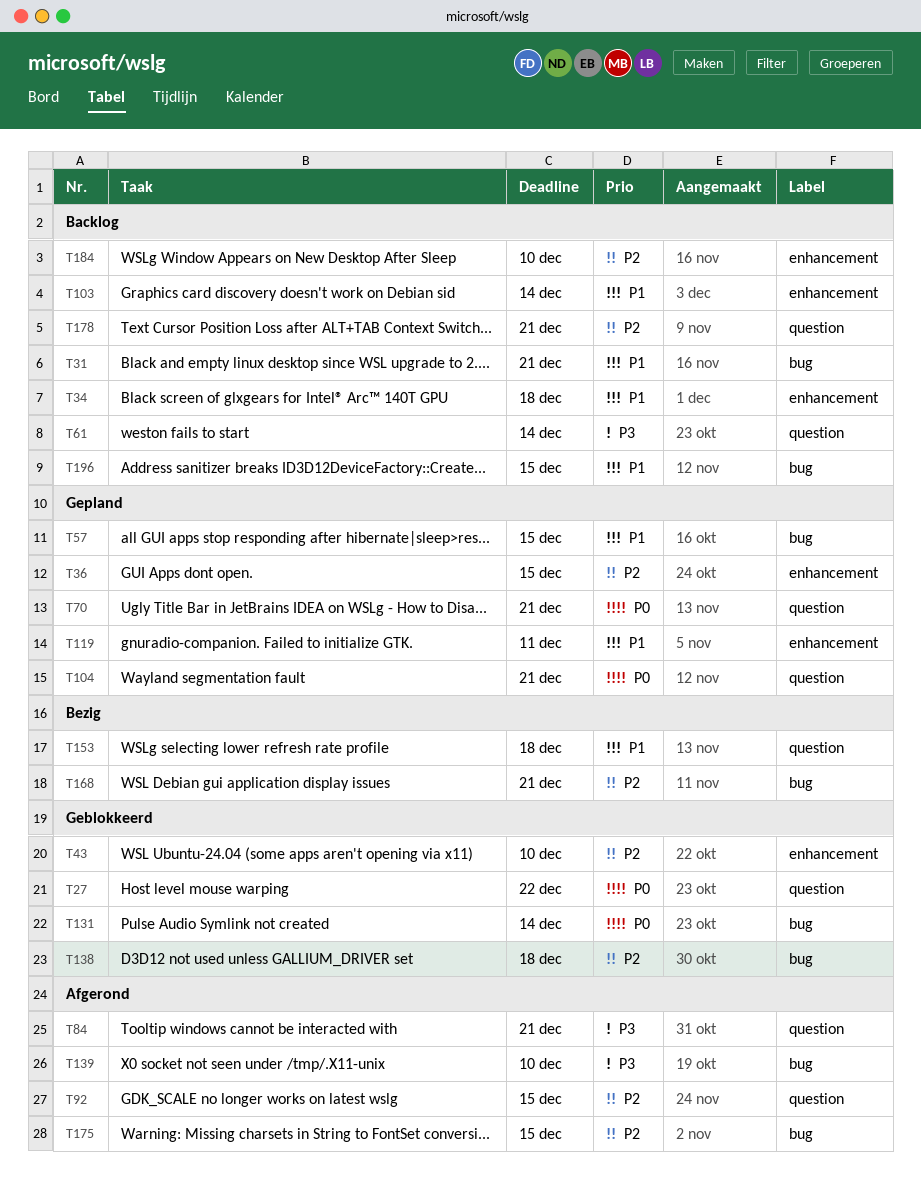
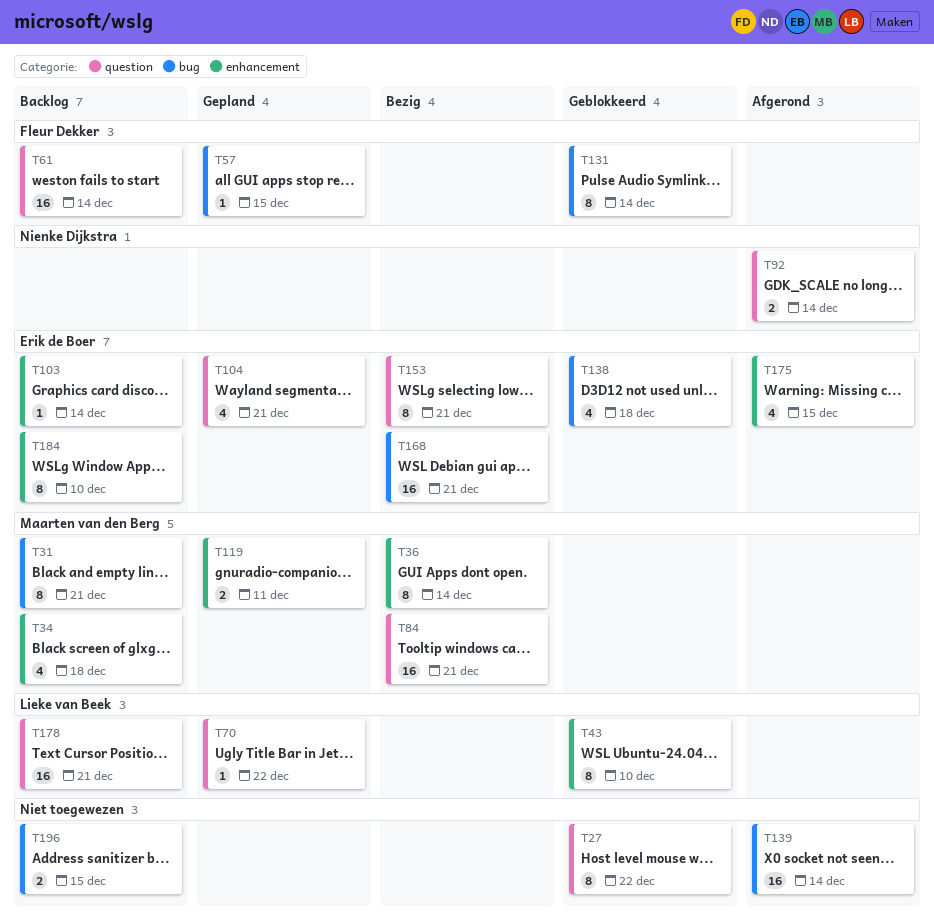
T36, status: Gepland -> Bezig
T36, due: Dec 15 -> Dec 14
T70, due: Dec 21 -> Dec 22
T84, status: Afgerond -> Bezig
T92, due: Dec 15 -> Dec 14
T139, due: Dec 10 -> Dec 14
T153, due: Dec 18 -> Dec 21
T175, label: bug -> enhancement

